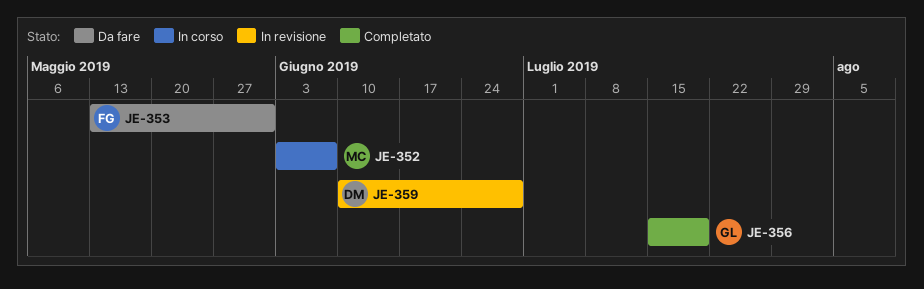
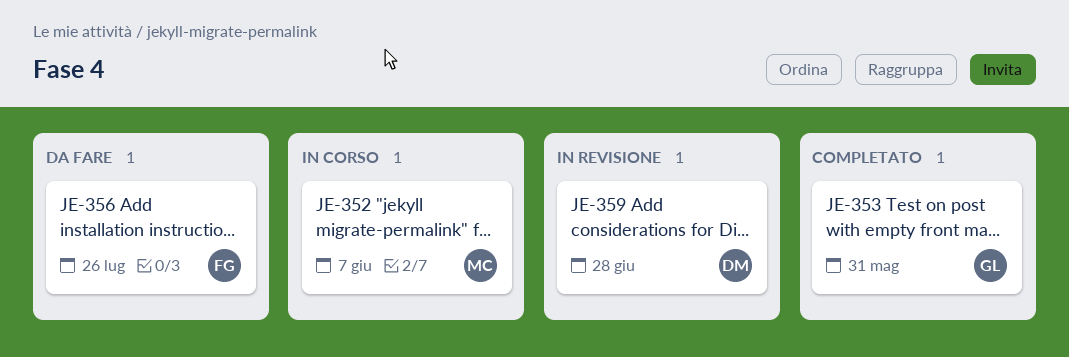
JE-353, status: Da fare -> Completato
JE-353, owner: FG -> GL
JE-356, status: Completato -> Da fare
JE-356, owner: GL -> FG
JE-356, due: Jul 19 -> Jul 26

